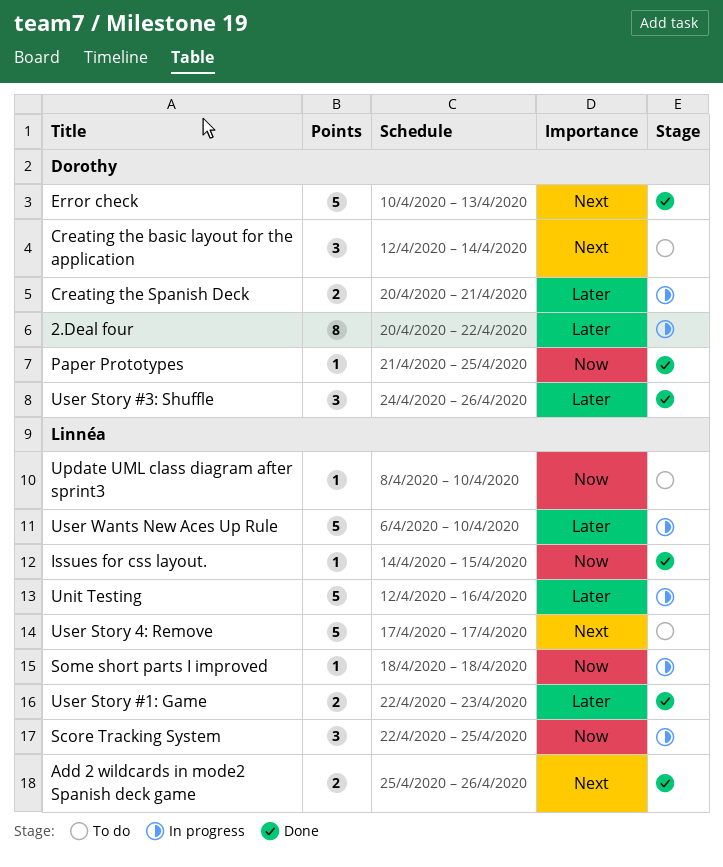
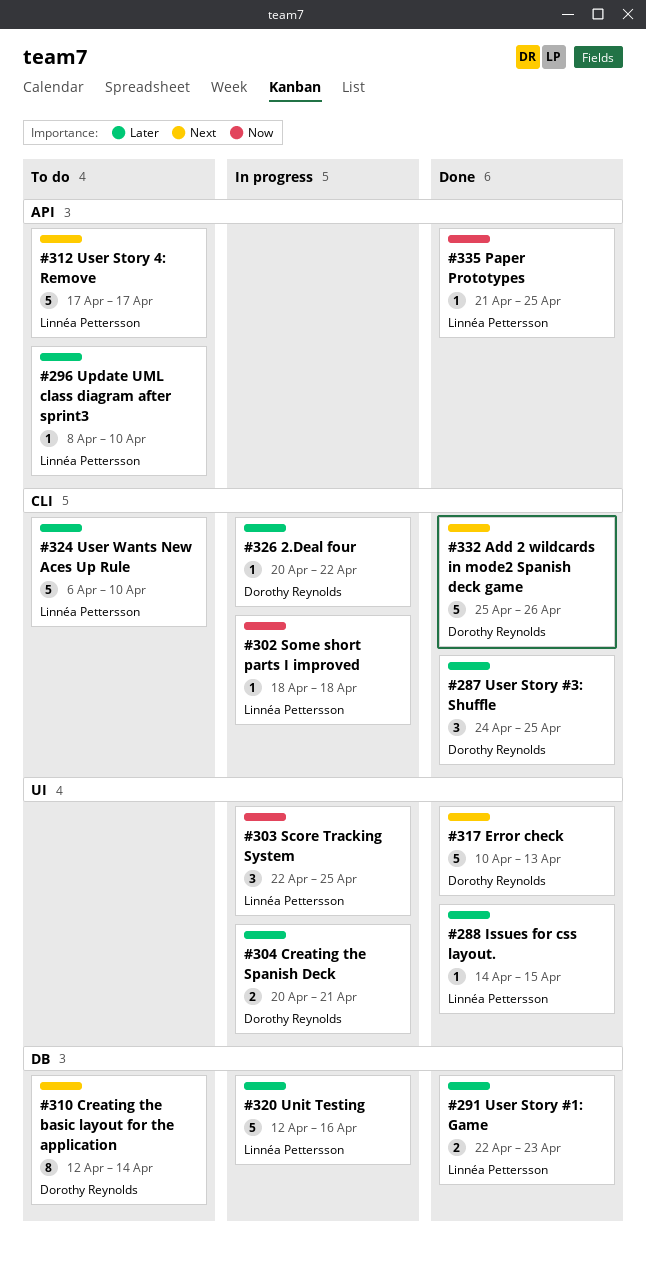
2.Deal four, estimate: 8 -> 1
Add 2 wildcards in mode2 Spanish deck game, owner: Linnéa Pettersson -> Dorothy Reynolds
Add 2 wildcards in mode2 Spanish deck game, estimate: 2 -> 5
Creating the basic layout for the application, estimate: 3 -> 8
Issues for css layout., priority: Now -> Later
Paper Prototypes, owner: Dorothy Reynolds -> Linnéa Pettersson
Update UML class diagram after sprint3, priority: Now -> Later
User Story #3: Shuffle, due: Apr 26 -> Apr 25
User Wants New Aces Up Rule, status: In progress -> To do

